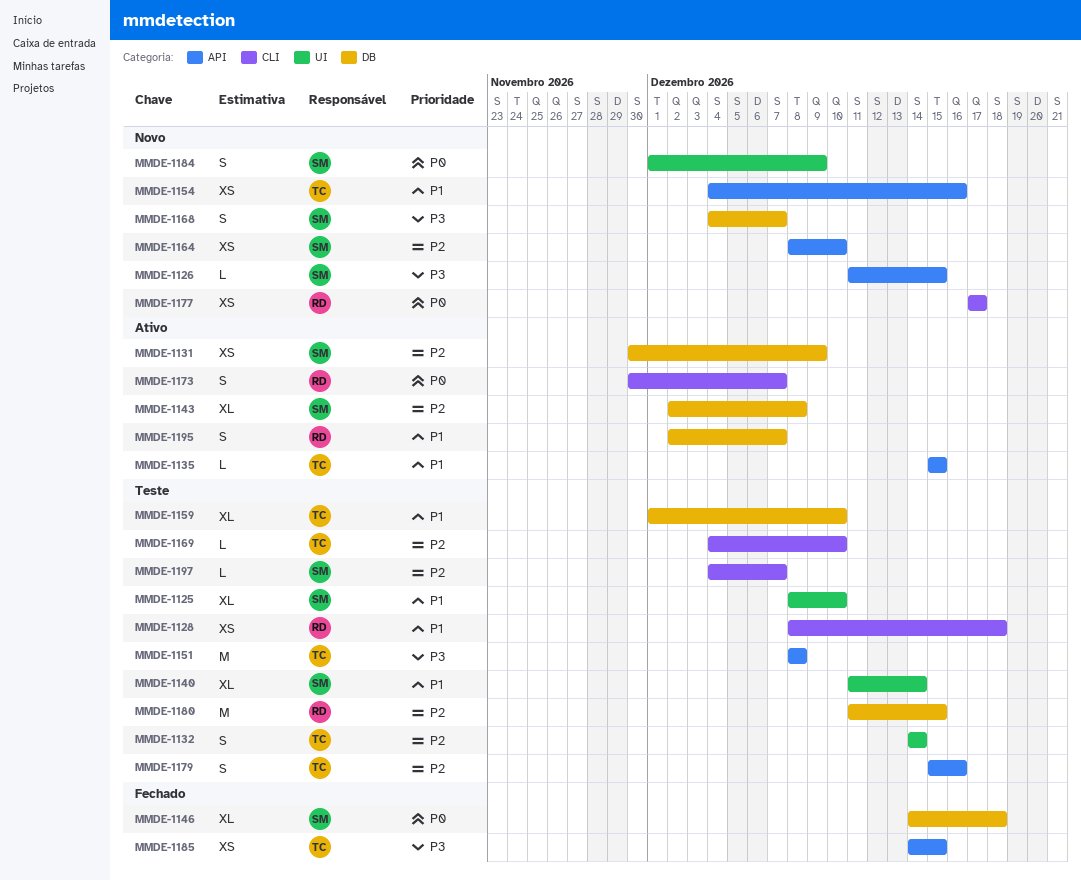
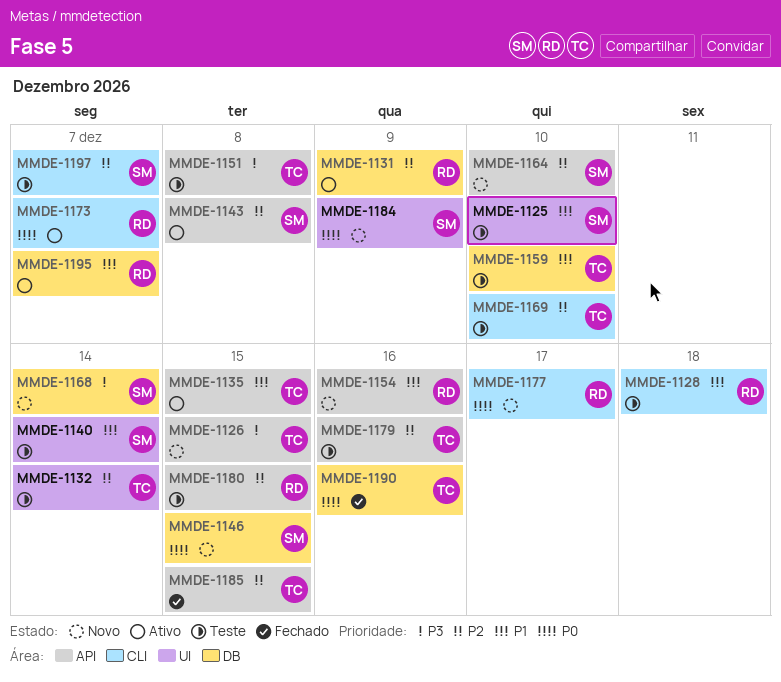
MMDE-1126, owner: SM -> TC
MMDE-1131, owner: SM -> RD
MMDE-1143, label: DB -> API
MMDE-1146, status: Fechado -> Novo
MMDE-1146, due: Dec 18 -> Dec 15
MMDE-1154, owner: TC -> RD
MMDE-1168, due: Dec 7 -> Dec 14
MMDE-1180, label: DB -> API
MMDE-1185, priority: P3 -> P2
MMDE-1190: none -> present

